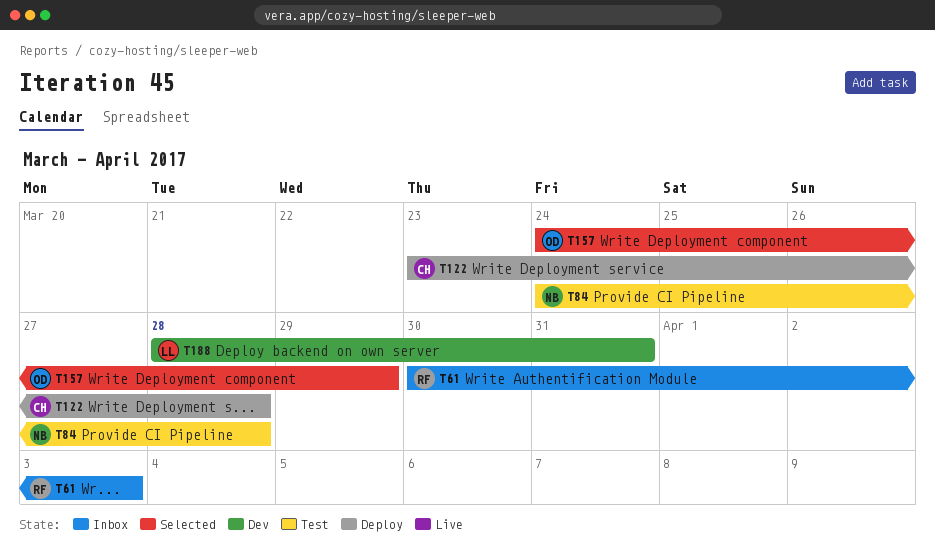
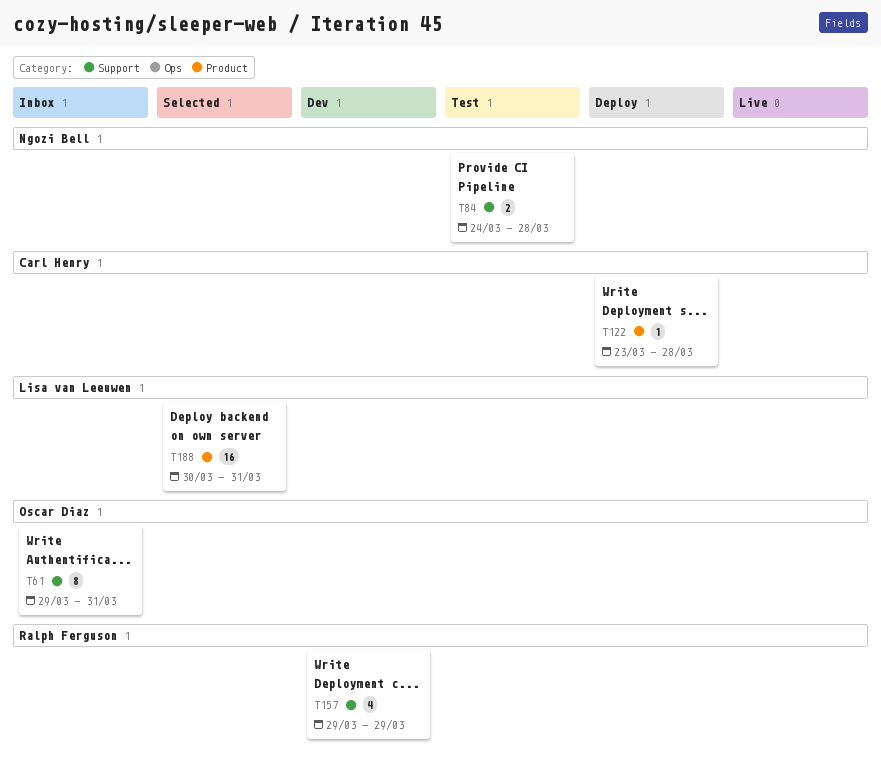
T61, owner: Ralph Ferguson -> Oscar Diaz
T61, start: Mar 30 -> Mar 29
T61, due: Apr 3 -> Mar 31
T157, status: Selected -> Dev
T157, owner: Oscar Diaz -> Ralph Ferguson
T157, start: Mar 24 -> Mar 29
T188, status: Dev -> Selected
T188, start: Mar 28 -> Mar 30

